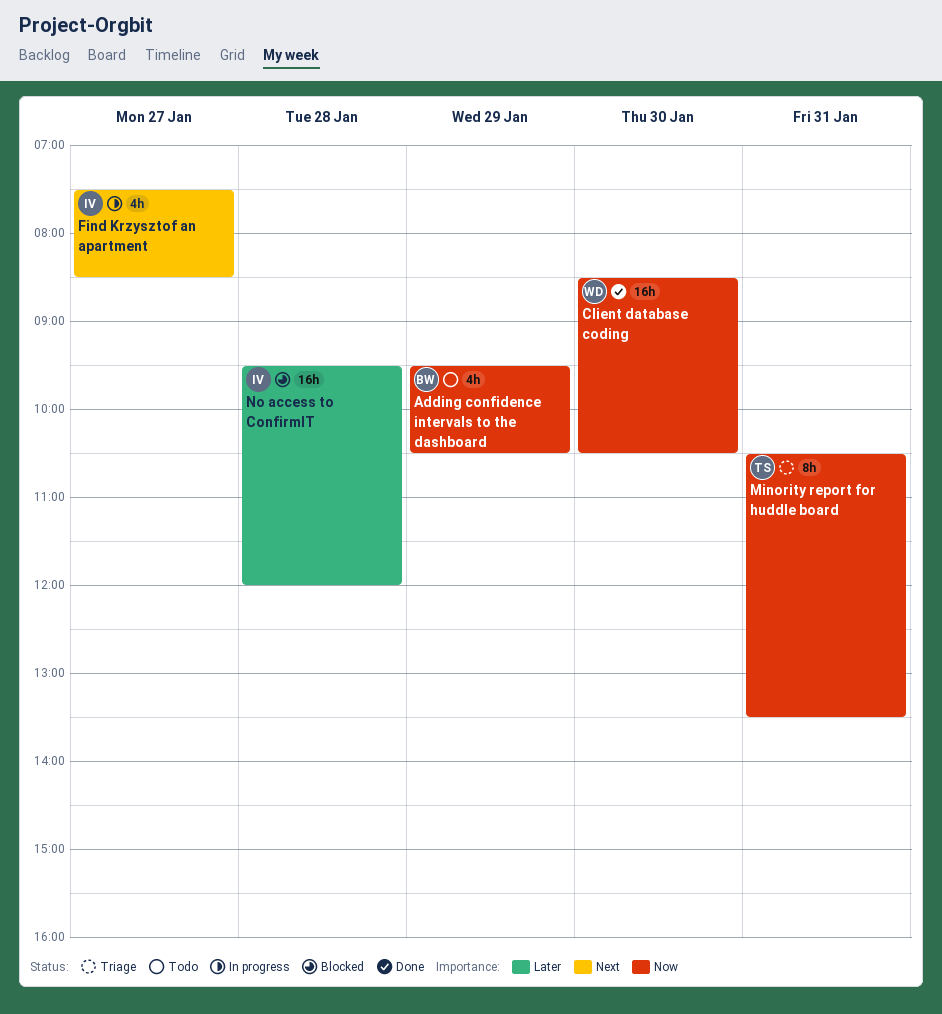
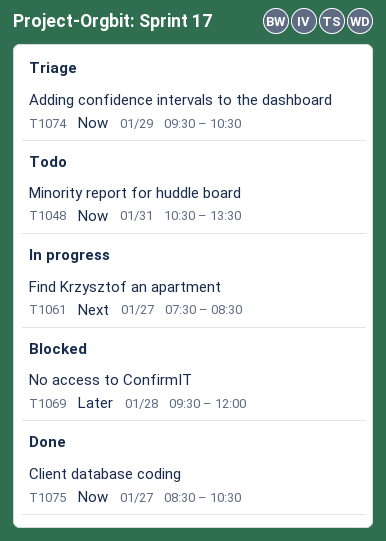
Adding confidence intervals to the dashboard, status: Todo -> Triage
Client database coding, day: Jan 30 -> Jan 27
Minority report for huddle board, status: Triage -> Todo

